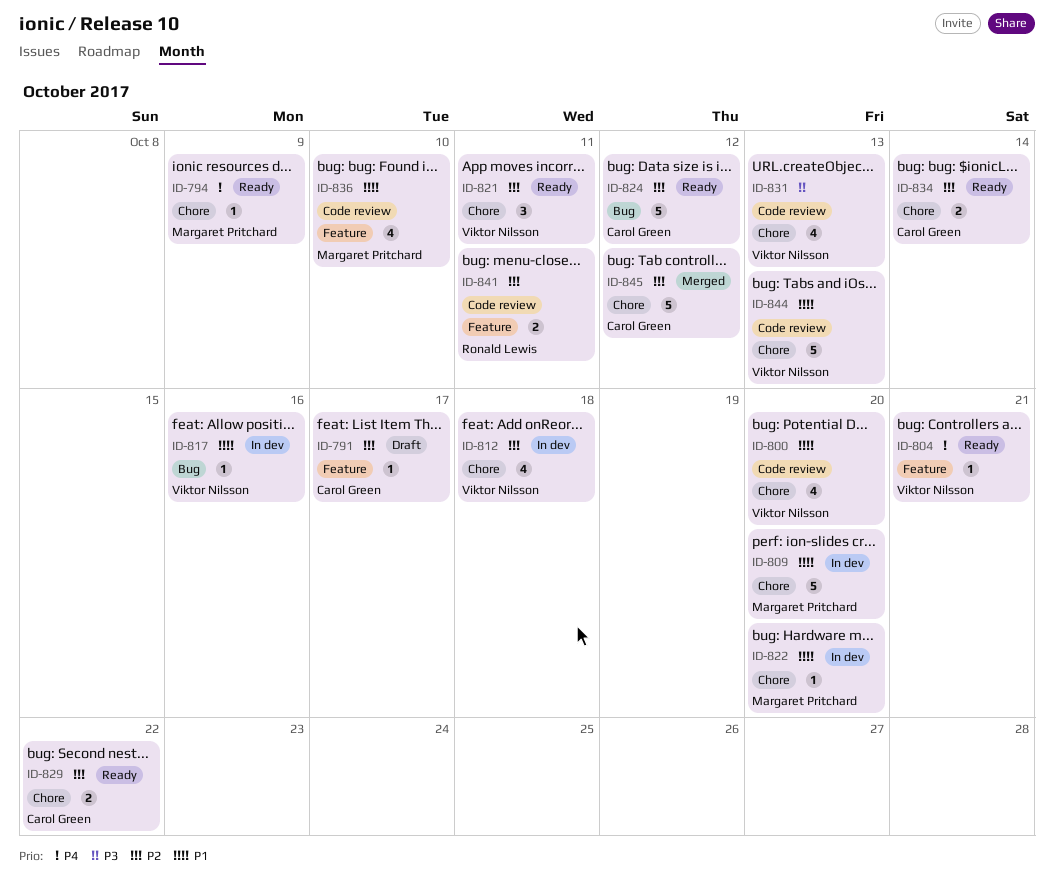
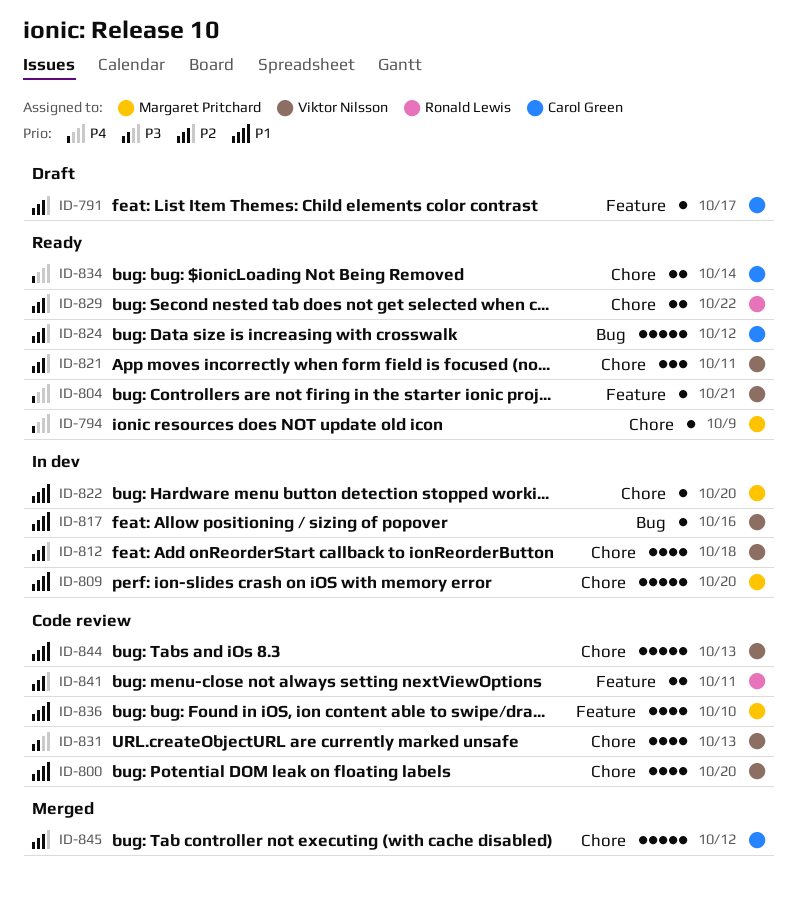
ID-829, owner: Carol Green -> Ronald Lewis
ID-834, priority: P2 -> P4

